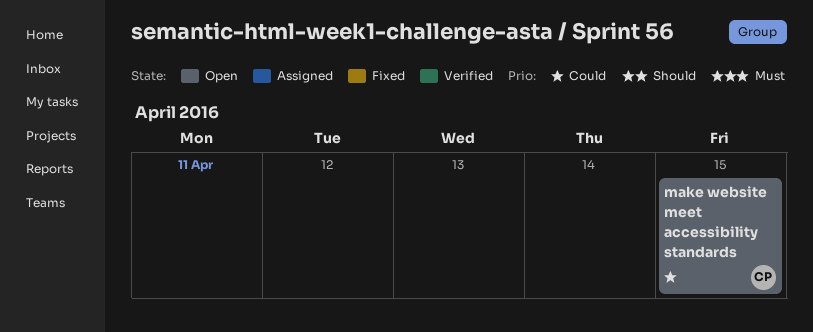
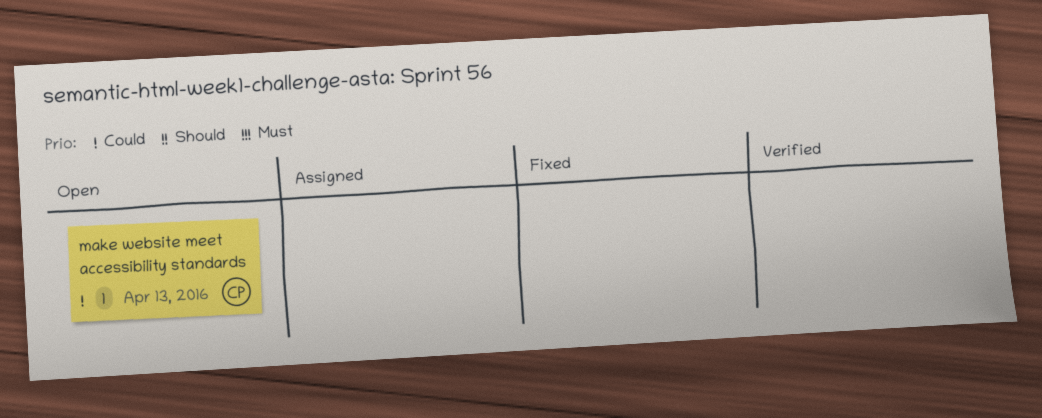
make website meet accessibility standards, due: Apr 15 -> Apr 13

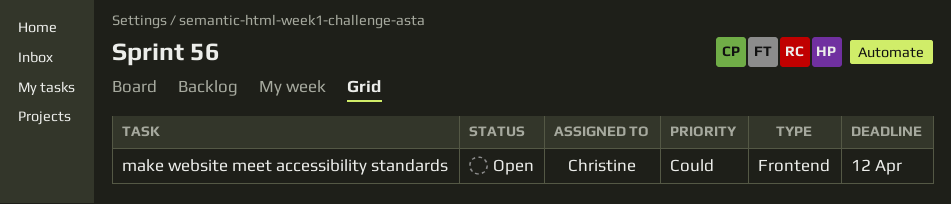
make website meet accessibility standards, due: Apr 13 -> Apr 12

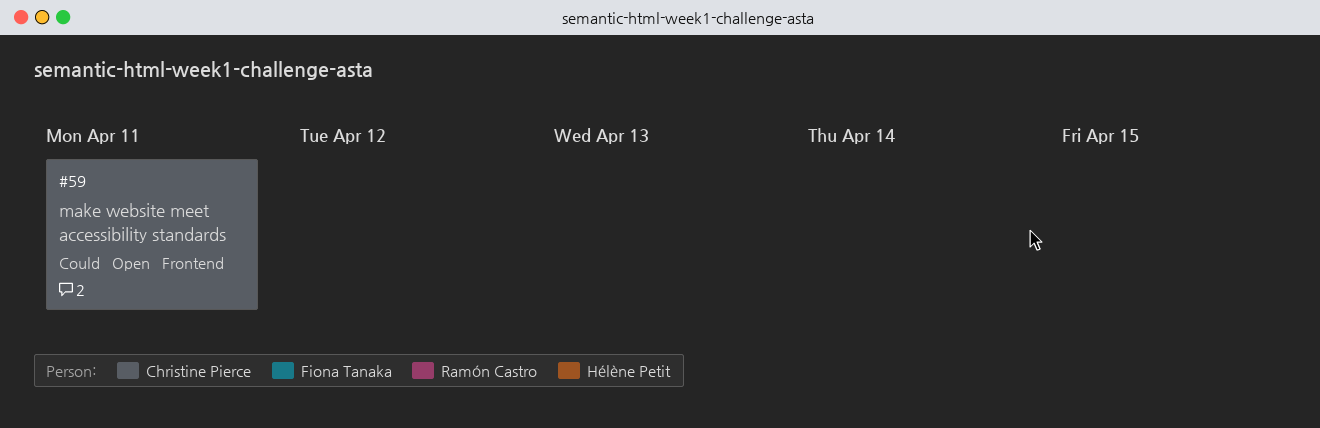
make website meet accessibility standards, due: Apr 12 -> Apr 11

